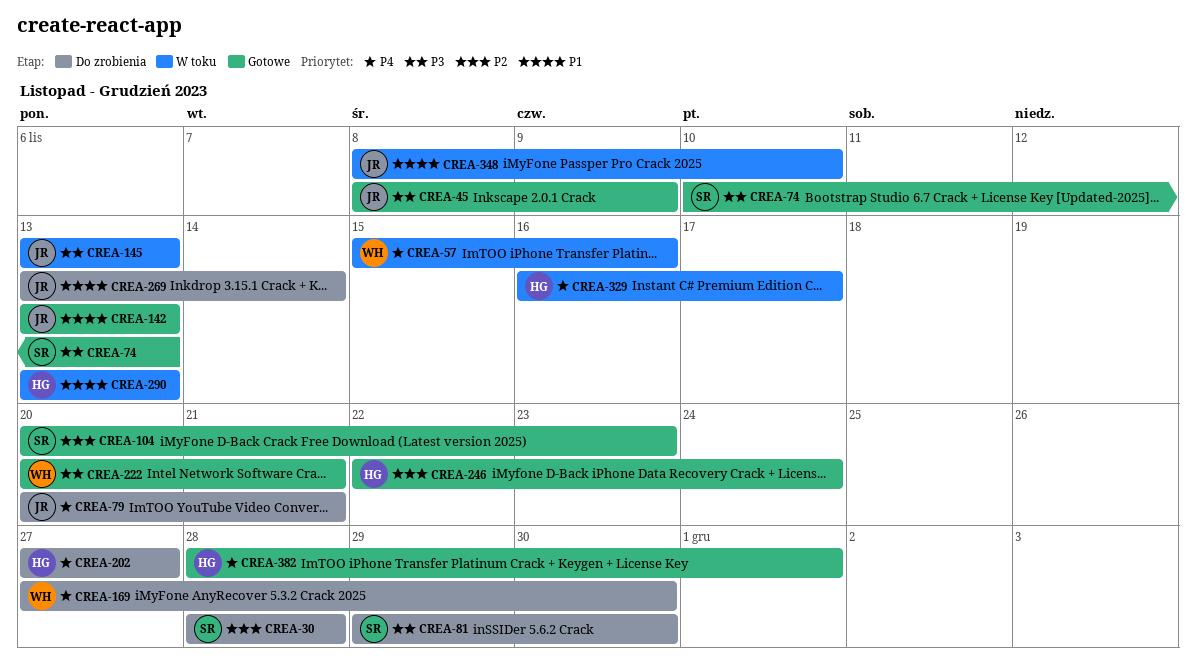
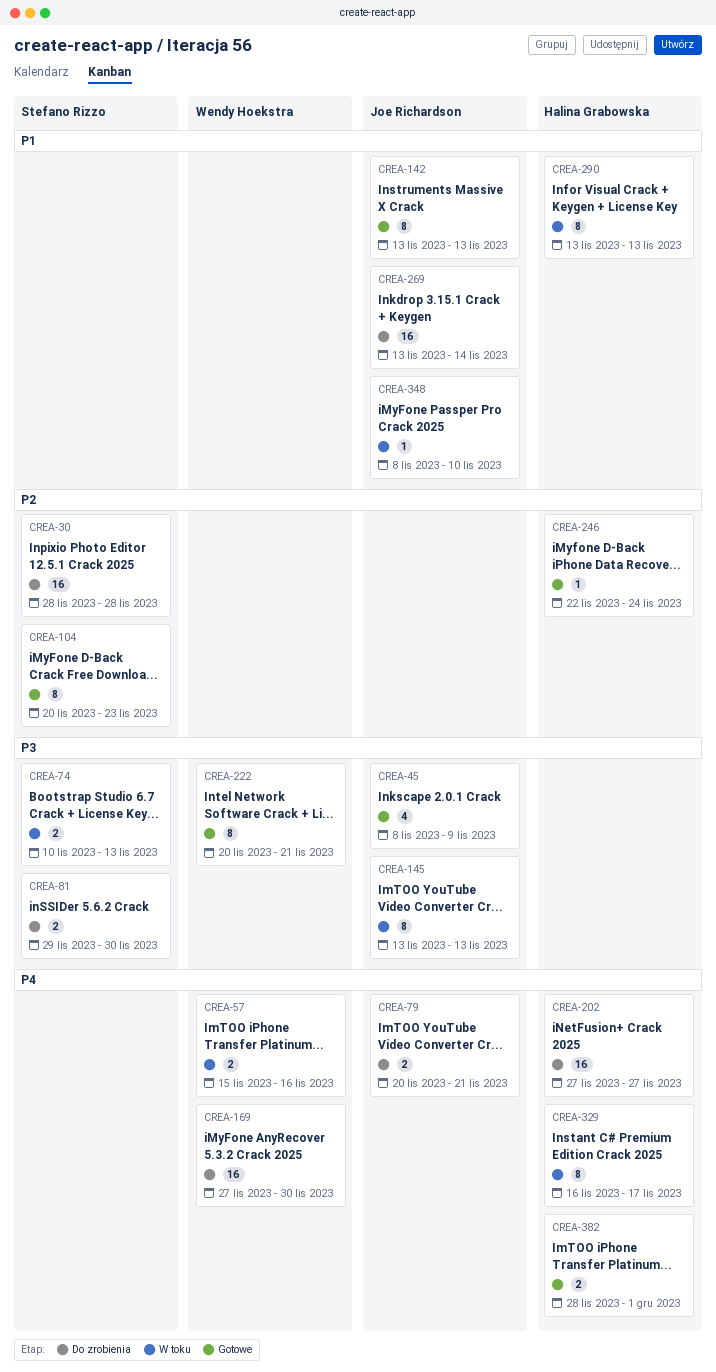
CREA-74, status: Gotowe -> W toku

